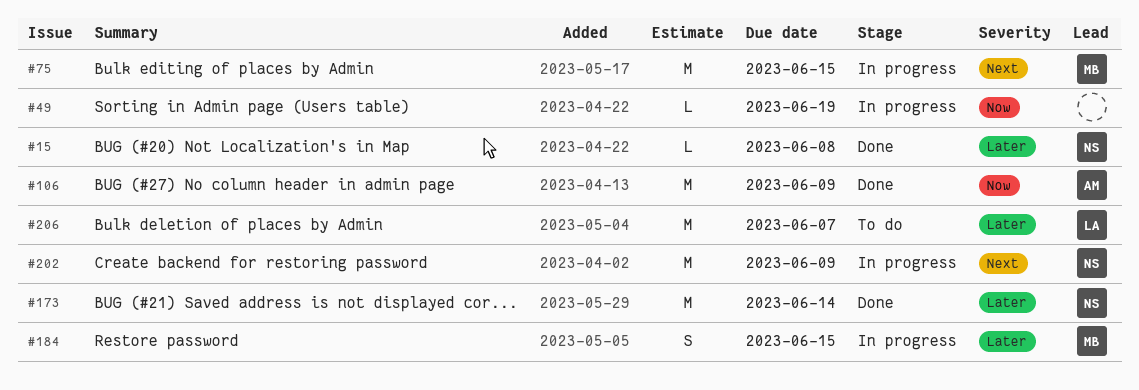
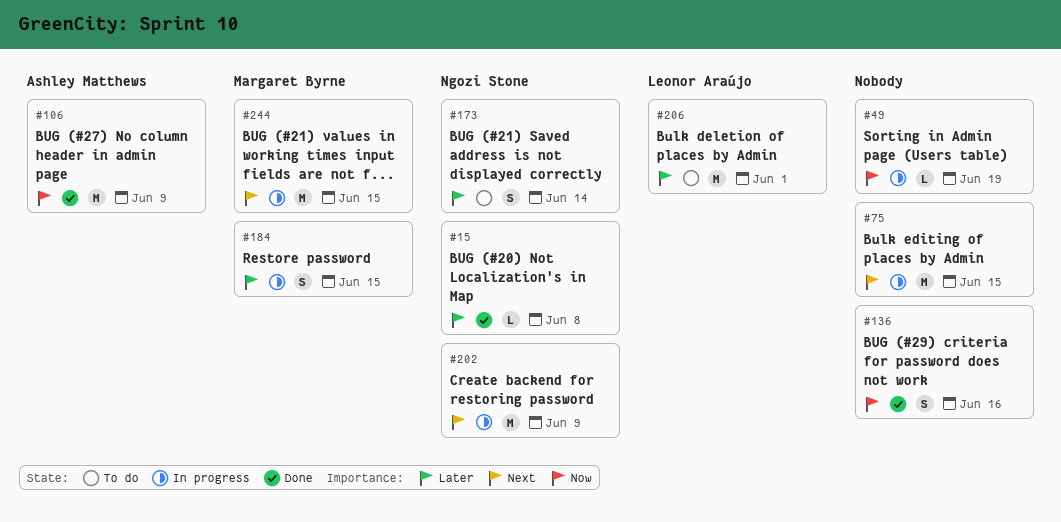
#75, owner: Margaret Byrne -> none
#136: none -> present
#173, status: Done -> To do
#173, estimate: M -> S
#206, due: Jun 7 -> Jun 1
#244: none -> present

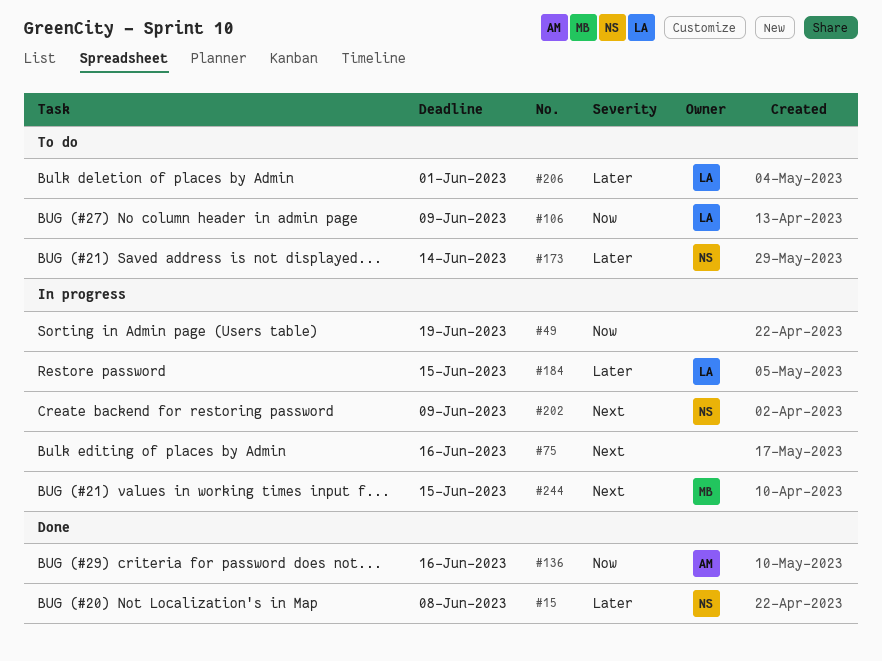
#75, due: Jun 15 -> Jun 16
#106, status: Done -> To do
#106, owner: Ashley Matthews -> Leonor Araújo
#136, owner: none -> Ashley Matthews
#184, owner: Margaret Byrne -> Leonor Araújo

